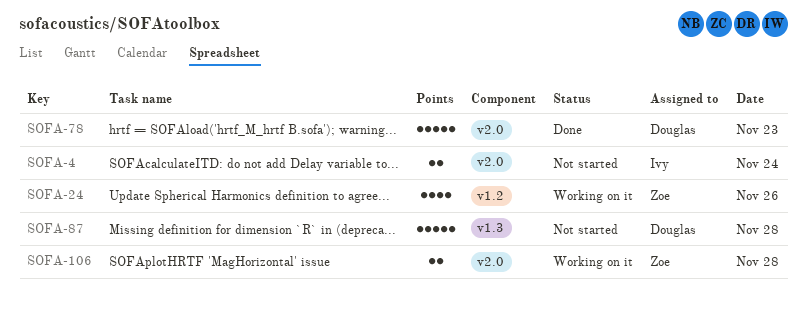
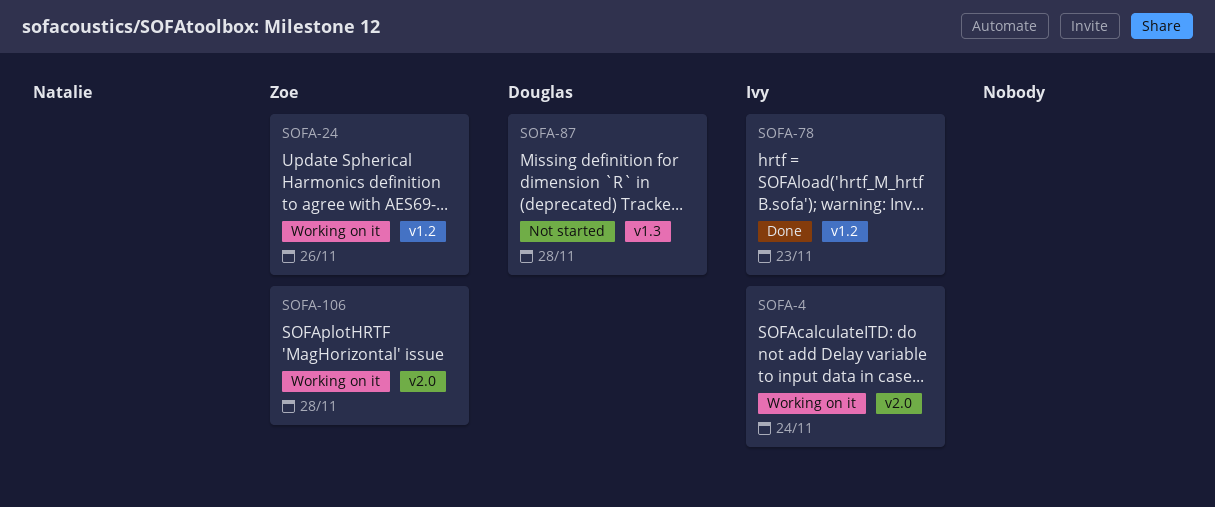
SOFA-4, status: Not started -> Working on it
SOFA-78, owner: Douglas -> Ivy
SOFA-78, label: v2.0 -> v1.2

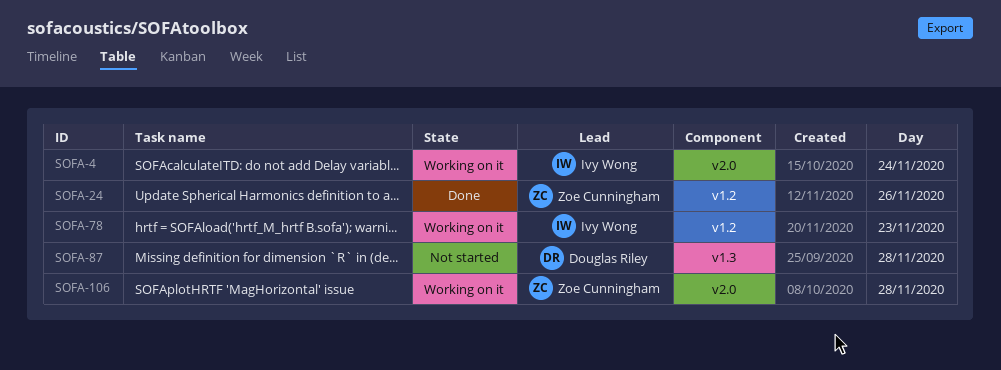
SOFA-24, status: Working on it -> Done
SOFA-78, status: Done -> Working on it

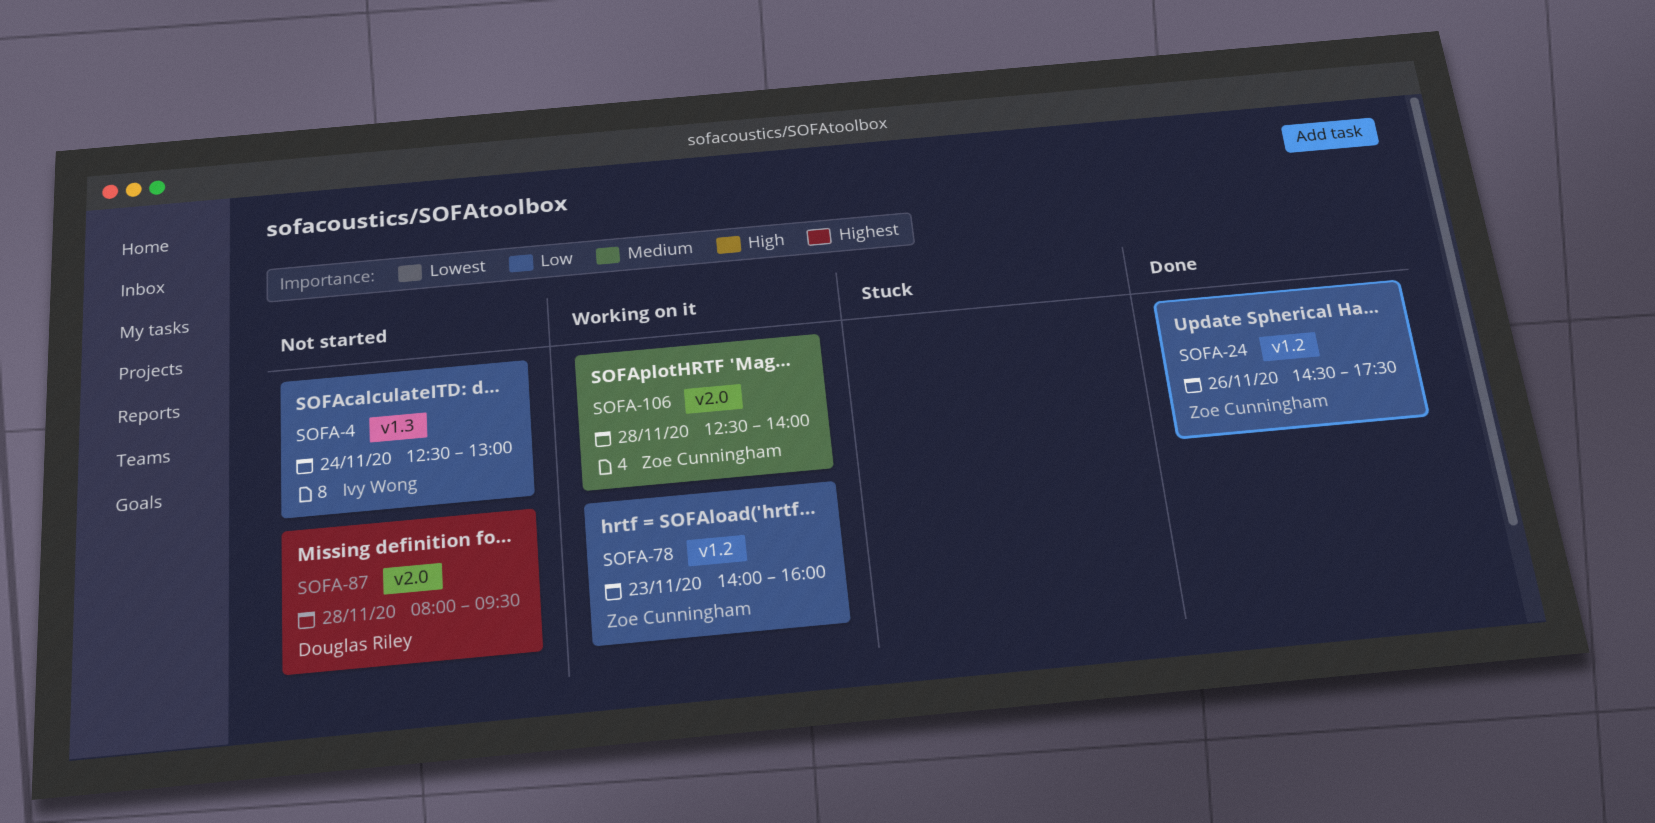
SOFA-4, status: Working on it -> Not started
SOFA-4, label: v2.0 -> v1.3
SOFA-78, owner: Ivy Wong -> Zoe Cunningham
SOFA-87, label: v1.3 -> v2.0

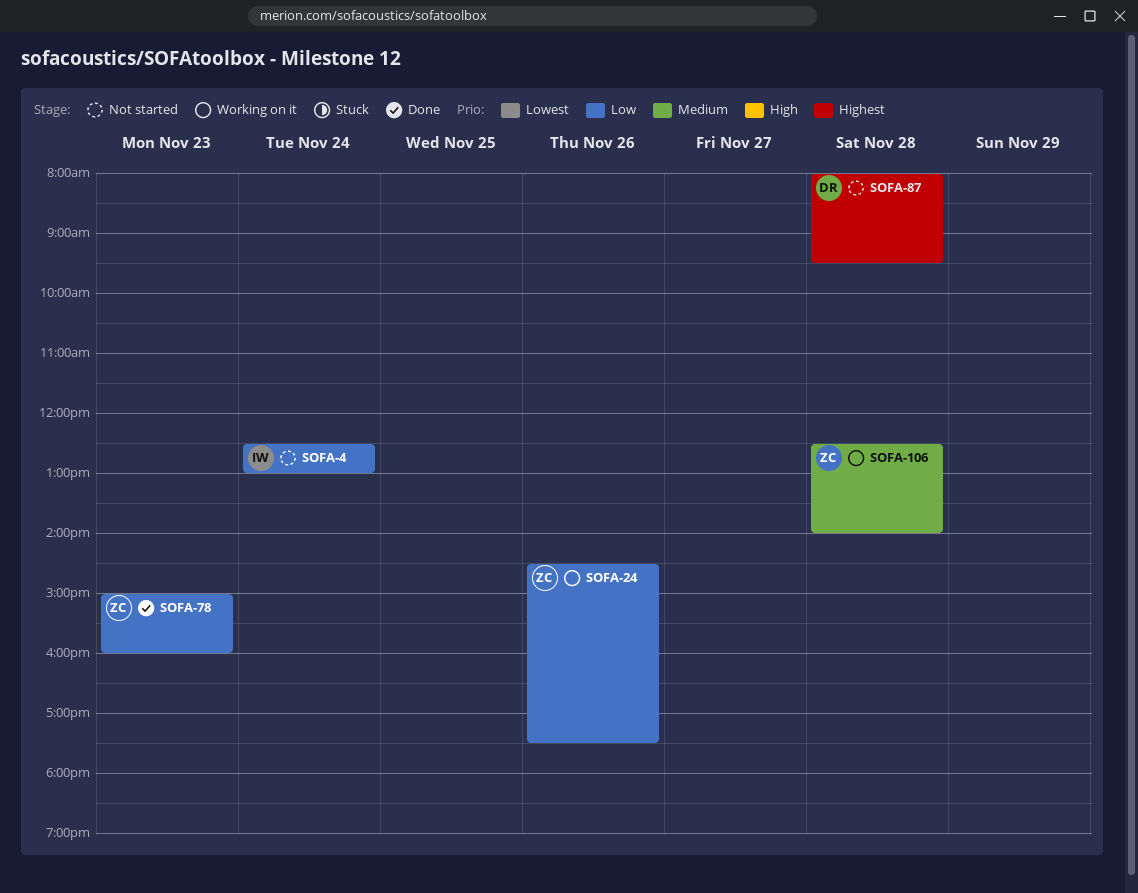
SOFA-24, status: Done -> Working on it
SOFA-78, status: Working on it -> Done
SOFA-78, begins: 14:00 -> 15:00

